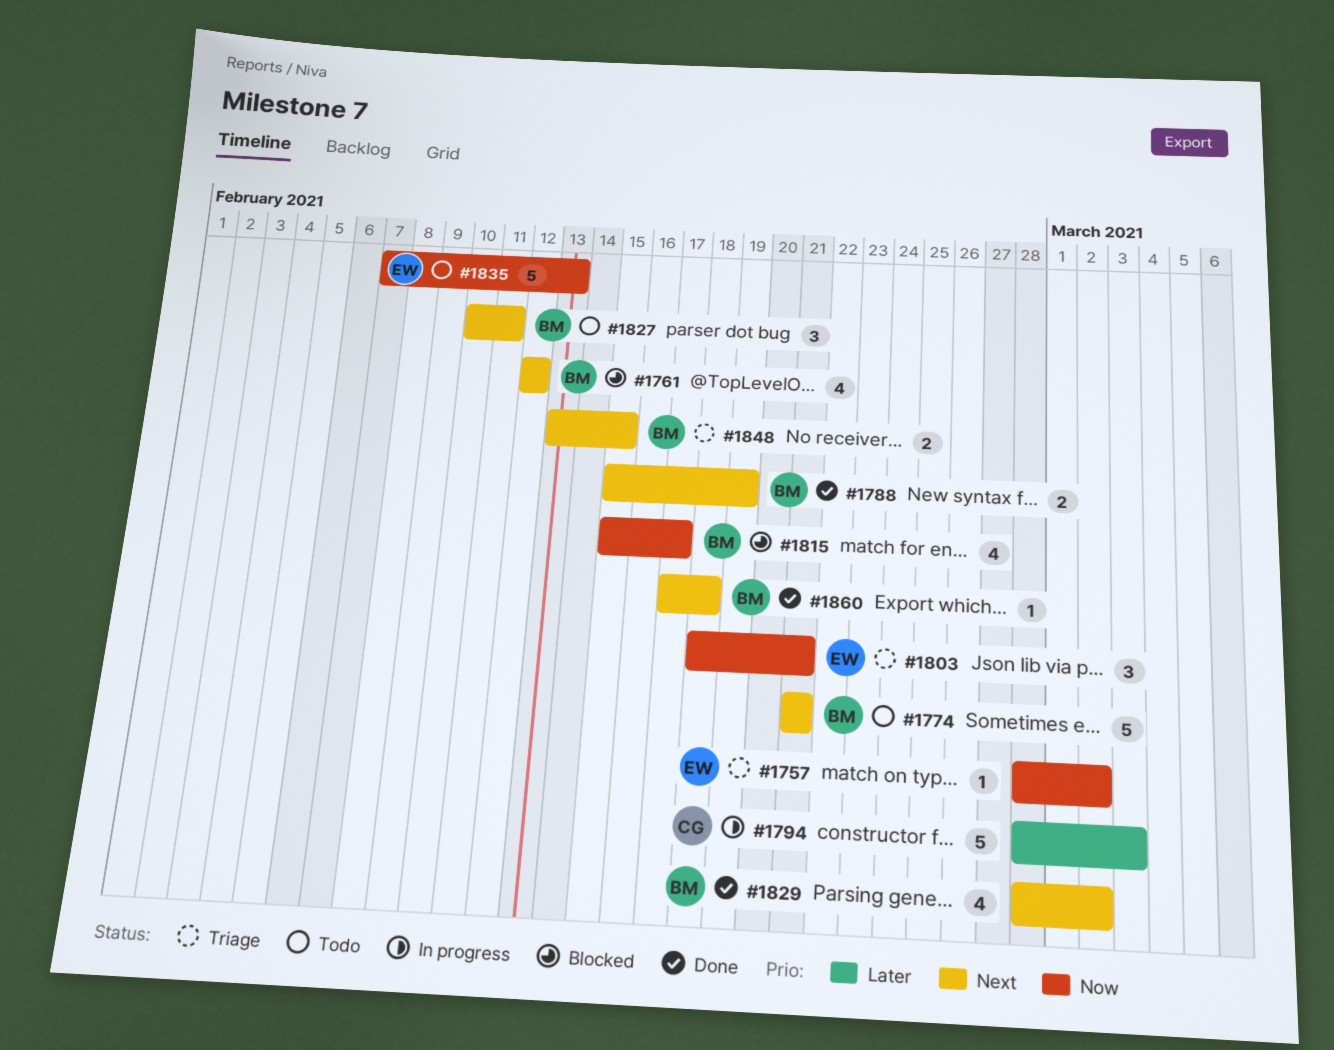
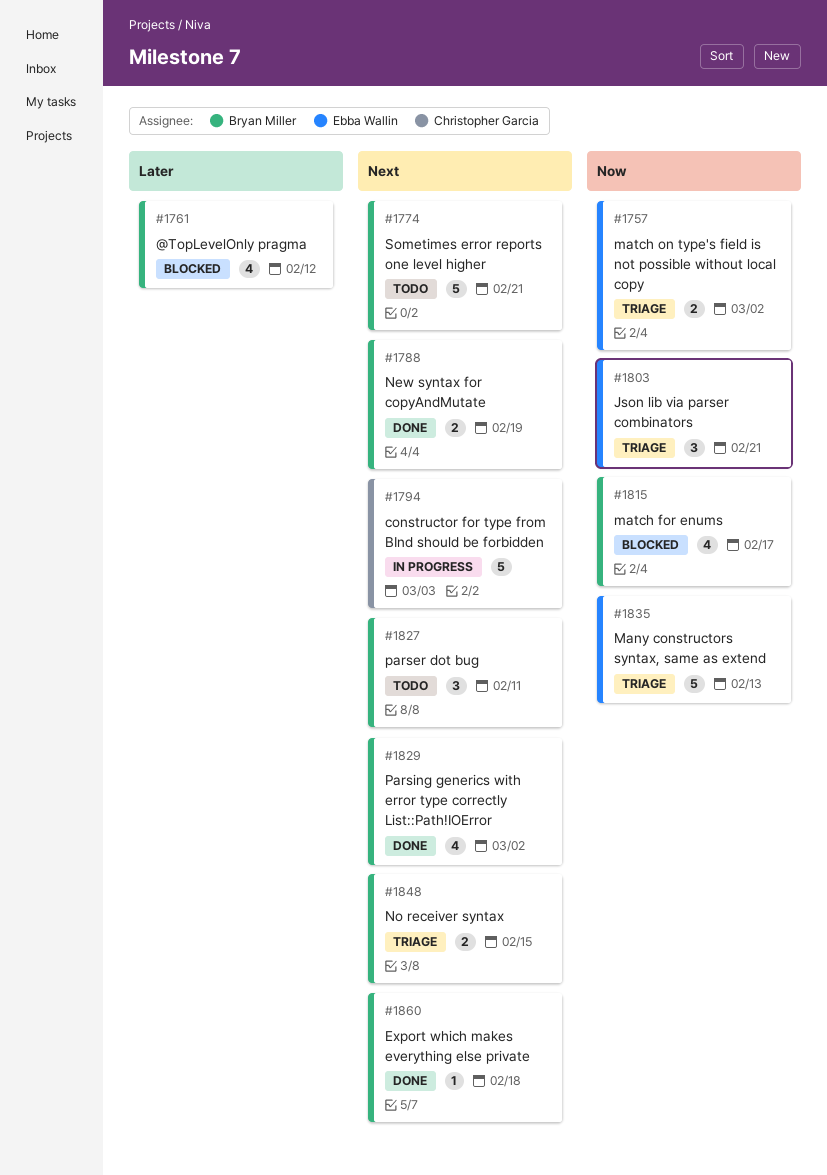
#1757, estimate: 1 -> 2
#1761, priority: Next -> Later
#1794, priority: Later -> Next
#1835, status: Todo -> Triage

